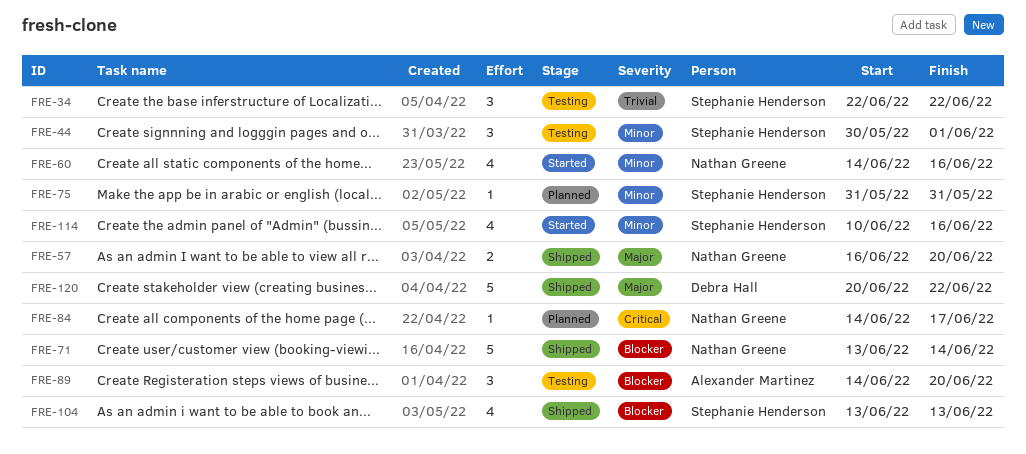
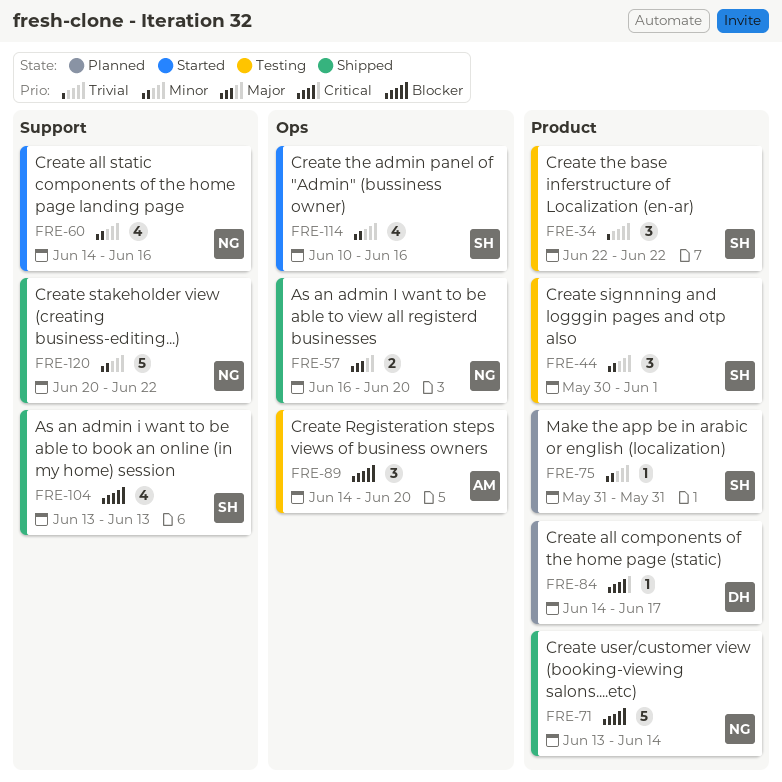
FRE-84, owner: Nathan Greene -> Debra Hall
FRE-120, owner: Debra Hall -> Nathan Greene
FRE-120, priority: Major -> Minor

